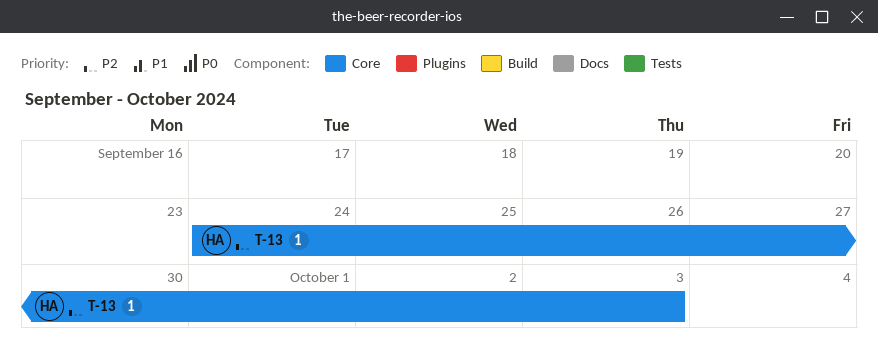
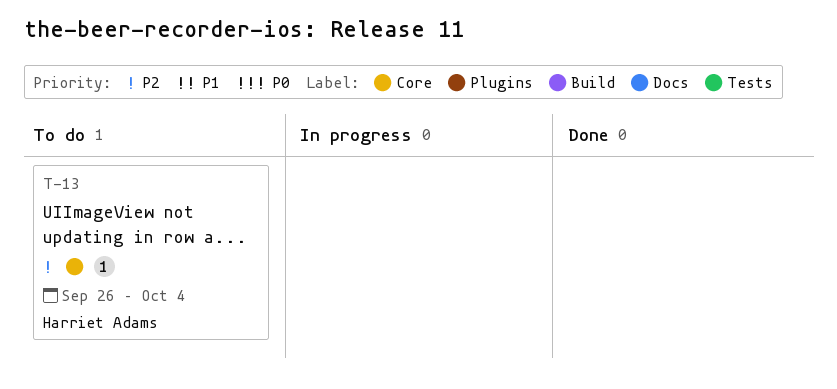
T-13, start: Sep 24 -> Sep 26
T-13, due: Oct 3 -> Oct 4

